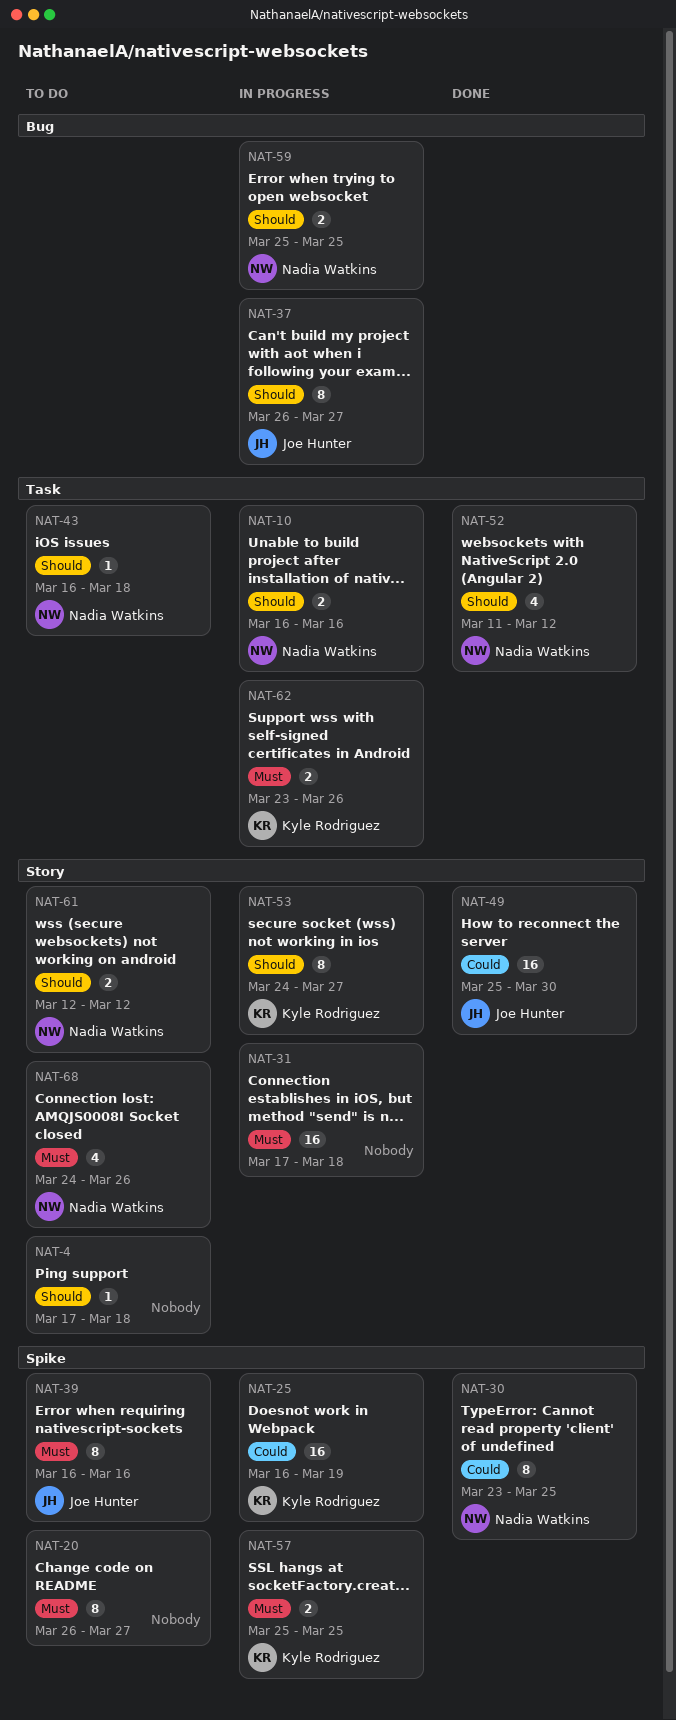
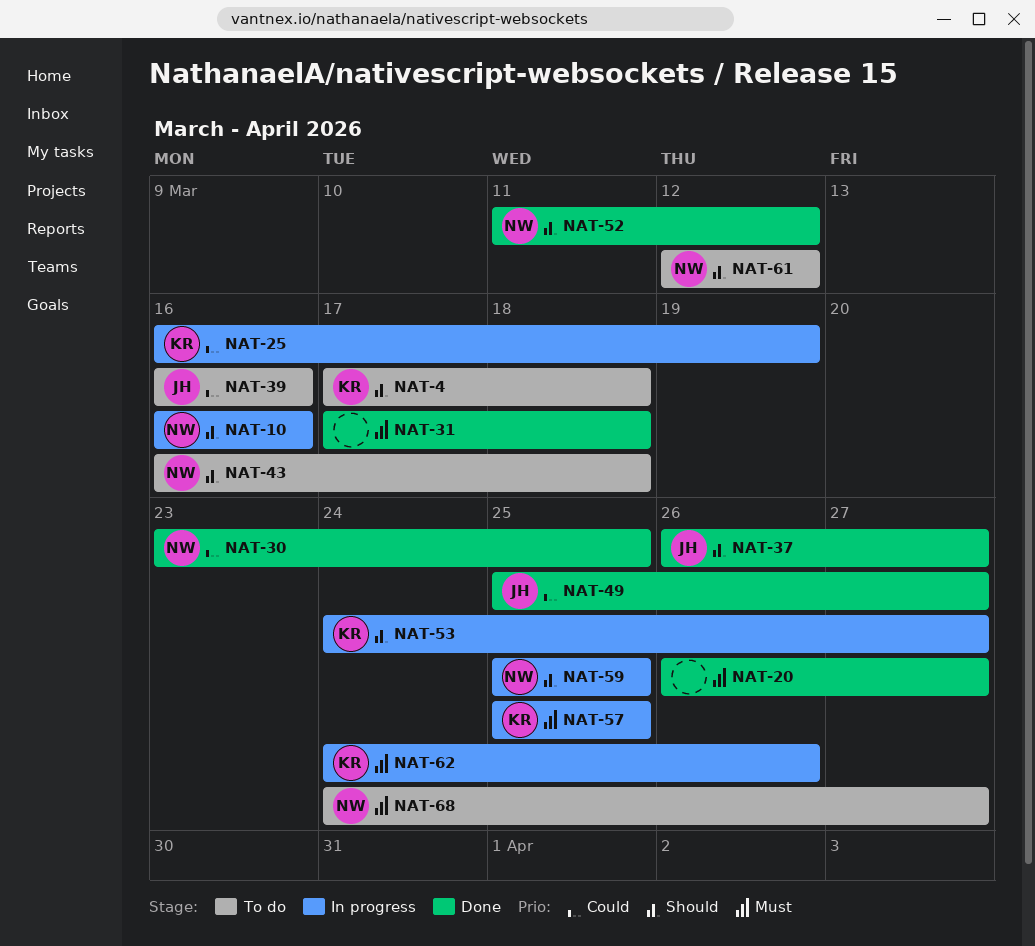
NAT-4, owner: none -> Kyle Rodriguez
NAT-20, status: To do -> Done
NAT-31, status: In progress -> Done
NAT-37, status: In progress -> Done
NAT-39, priority: Must -> Could
NAT-49, due: Mar 30 -> Mar 27
NAT-62, start: Mar 23 -> Mar 24
NAT-68, due: Mar 26 -> Mar 27

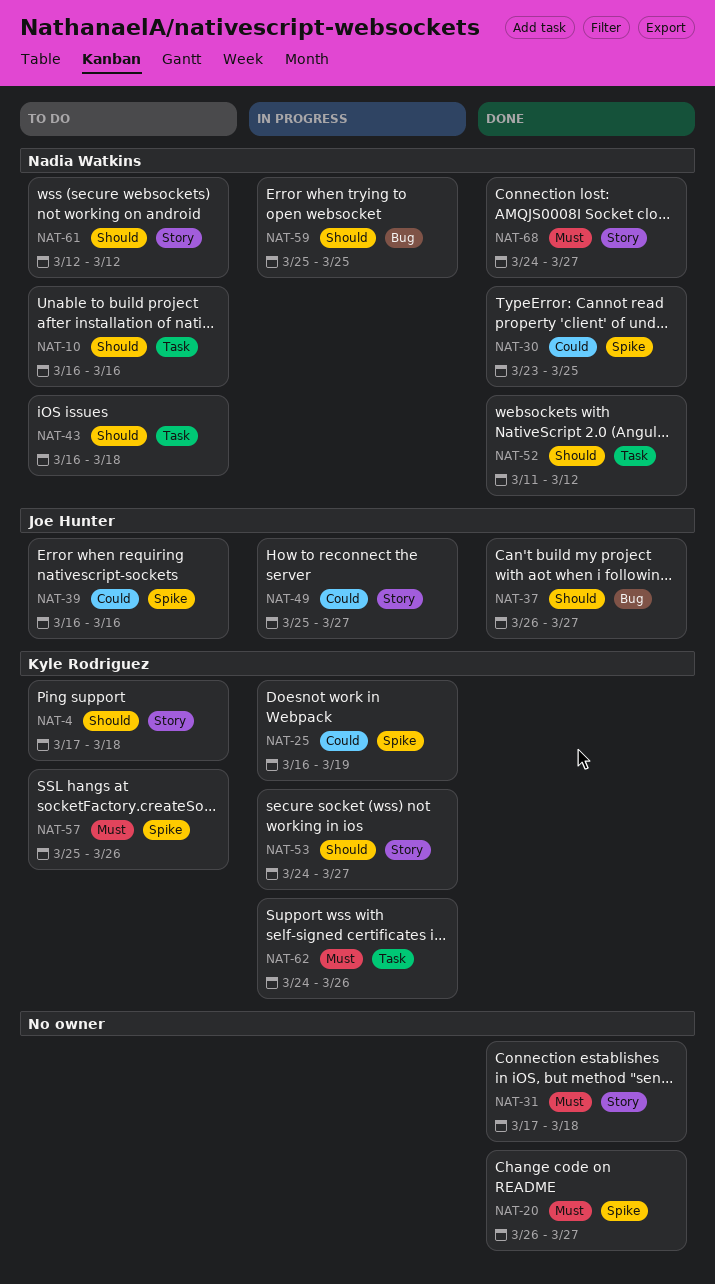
NAT-10, status: In progress -> To do
NAT-49, status: Done -> In progress
NAT-57, status: In progress -> To do
NAT-57, due: Mar 25 -> Mar 26
NAT-68, status: To do -> Done

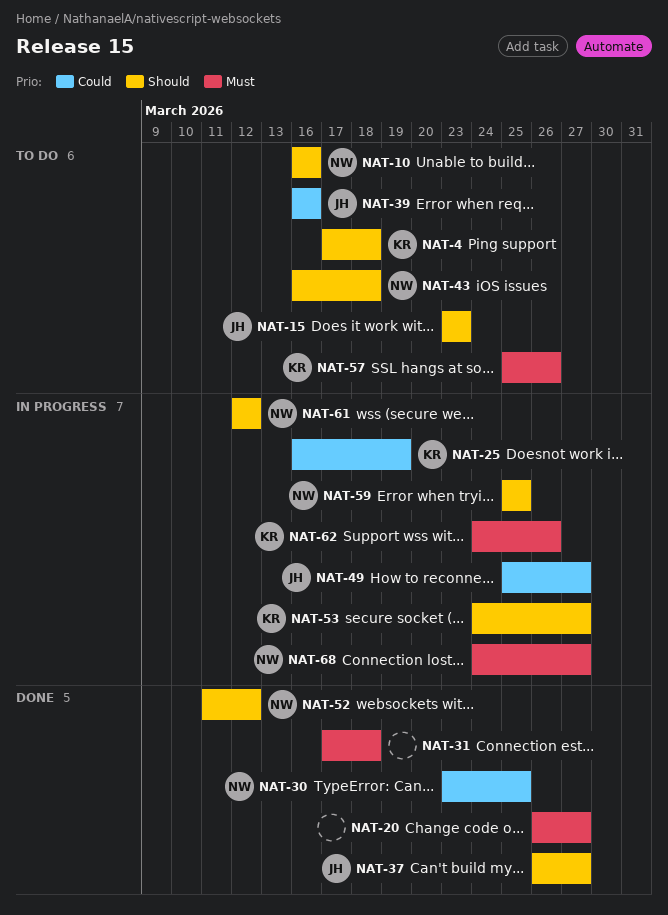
NAT-15: none -> present
NAT-61, status: To do -> In progress
NAT-68, status: Done -> In progress

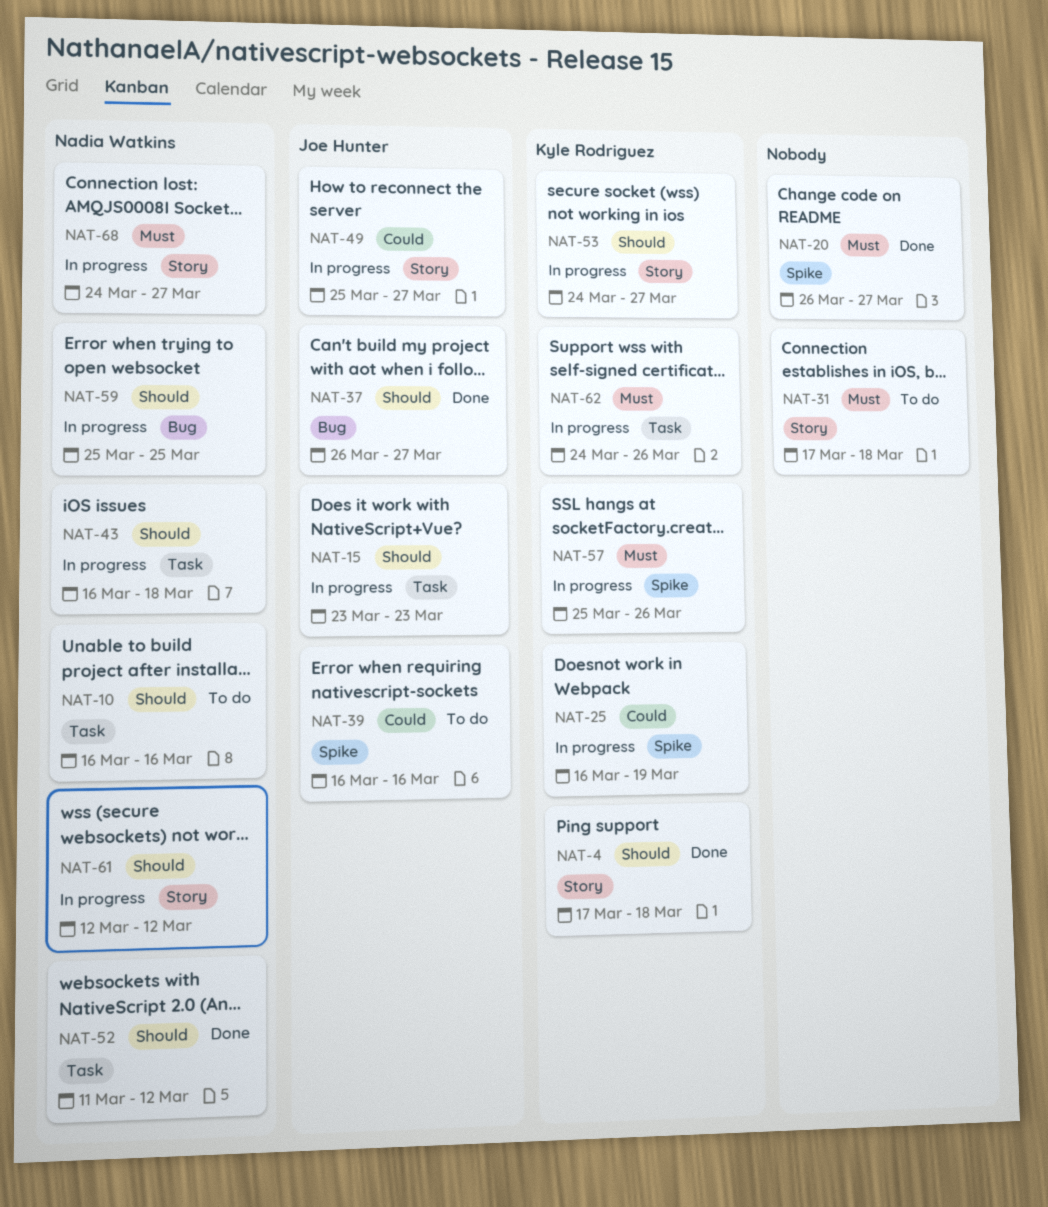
NAT-4, status: To do -> Done
NAT-15, status: To do -> In progress
NAT-30: present -> none
NAT-31, status: Done -> To do
NAT-43, status: To do -> In progress
NAT-57, status: To do -> In progress

